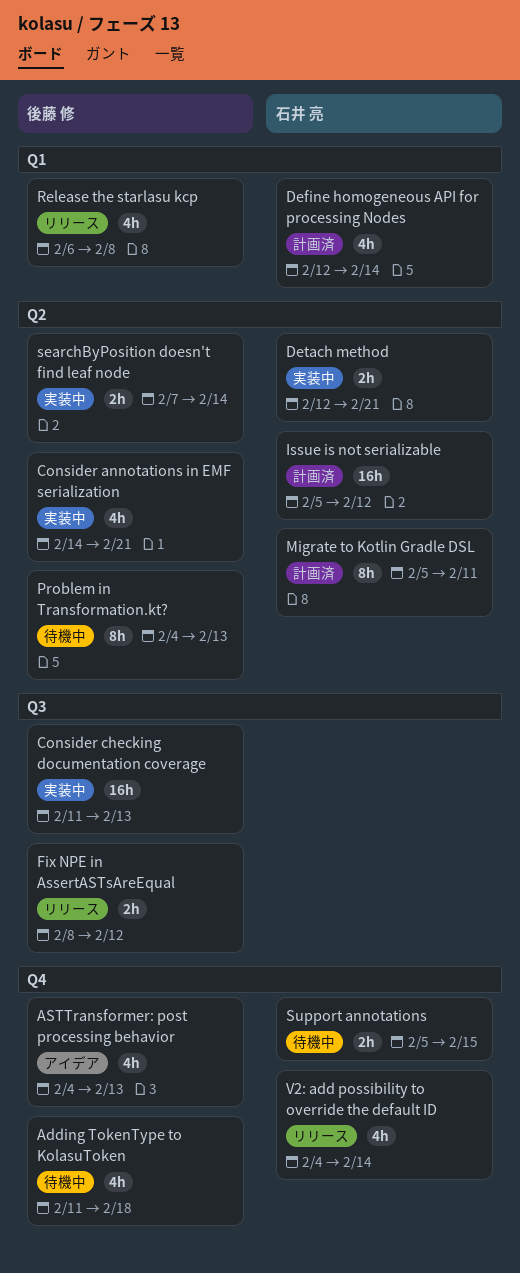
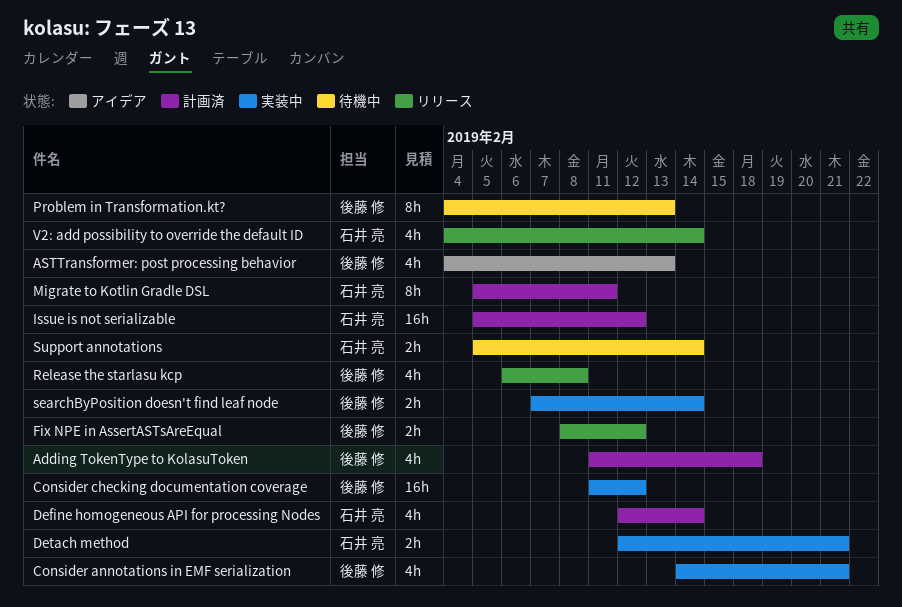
Adding TokenType to KolasuToken, status: 待機中 -> 計画済
Consider checking documentation coverage, due: Feb 13 -> Feb 12
Support annotations, due: Feb 15 -> Feb 14

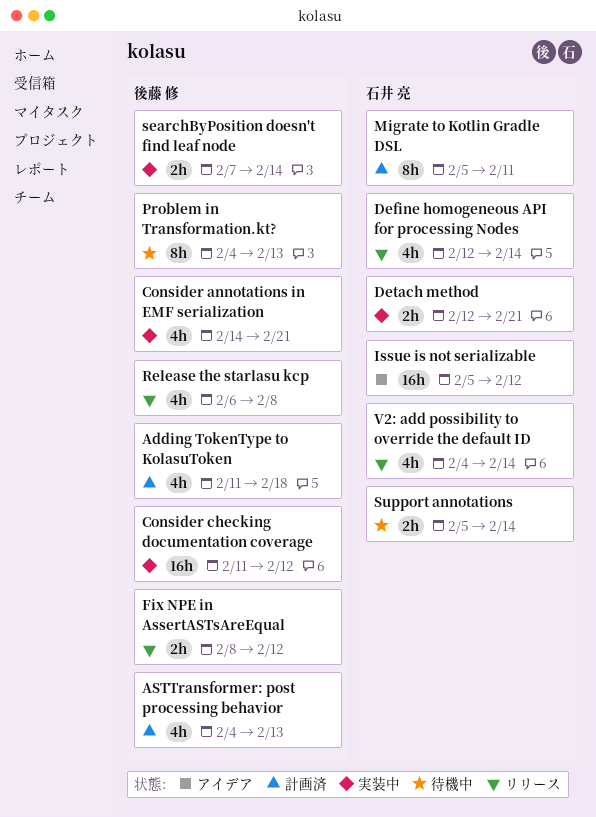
ASTTransformer: post processing behavior, status: アイデア -> 計画済
Define homogeneous API for processing Nodes, status: 計画済 -> リリース
Issue is not serializable, status: 計画済 -> アイデア

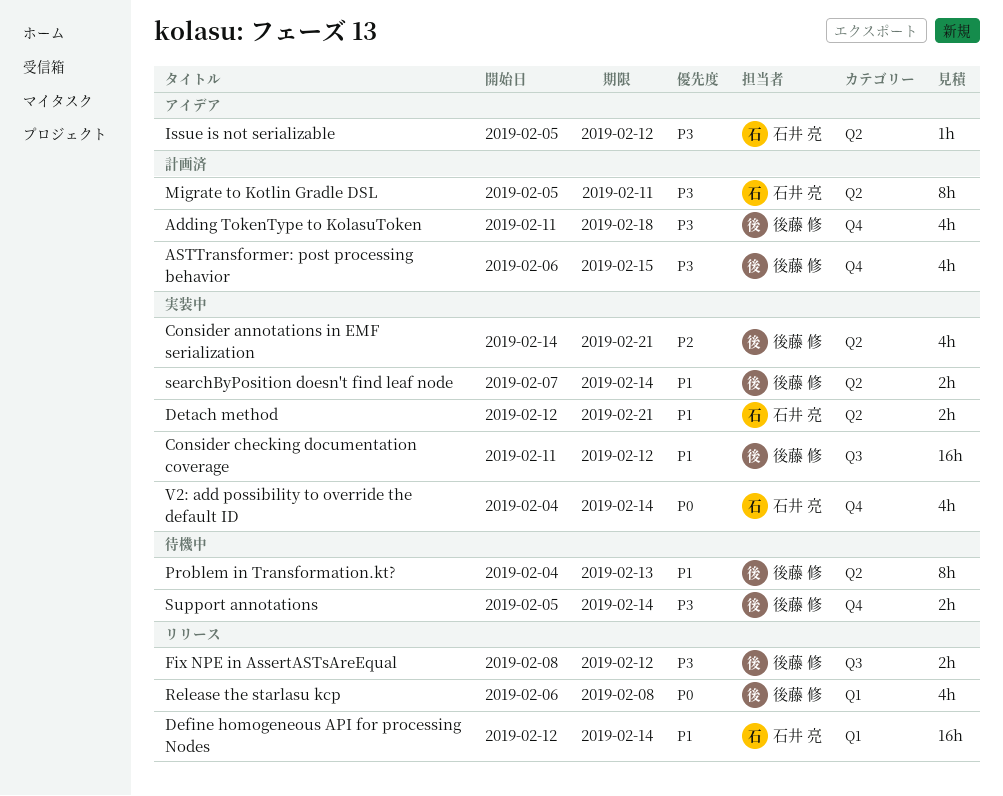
ASTTransformer: post processing behavior, start: Feb 4 -> Feb 6
ASTTransformer: post processing behavior, due: Feb 13 -> Feb 15
Define homogeneous API for processing Nodes, estimate: 4h -> 16h
Issue is not serializable, estimate: 16h -> 1h
Support annotations, owner: 石井 亮 -> 後藤 修
V2: add possibility to override the default ID, status: リリース -> 実装中

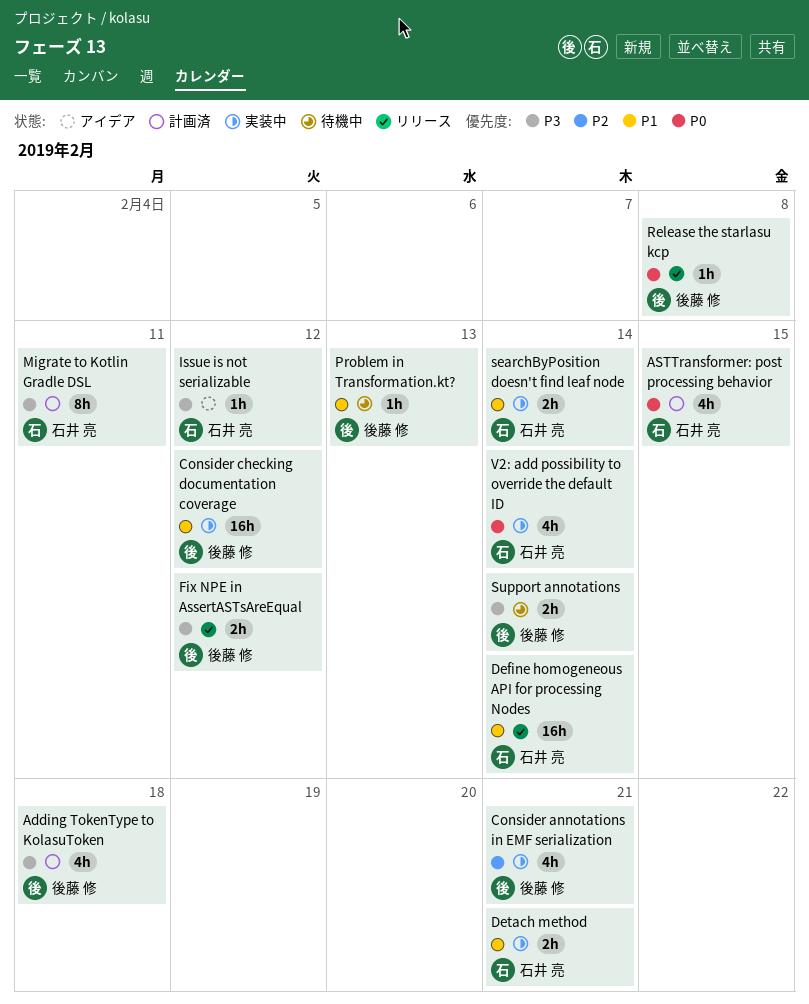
ASTTransformer: post processing behavior, owner: 後藤 修 -> 石井 亮
ASTTransformer: post processing behavior, priority: P3 -> P0
Problem in Transformation.kt?, estimate: 8h -> 1h
Release the starlasu kcp, estimate: 4h -> 1h
searchByPosition doesn't find leaf node, owner: 後藤 修 -> 石井 亮

